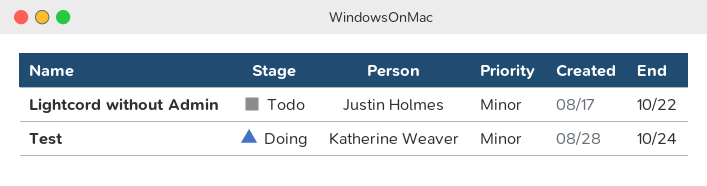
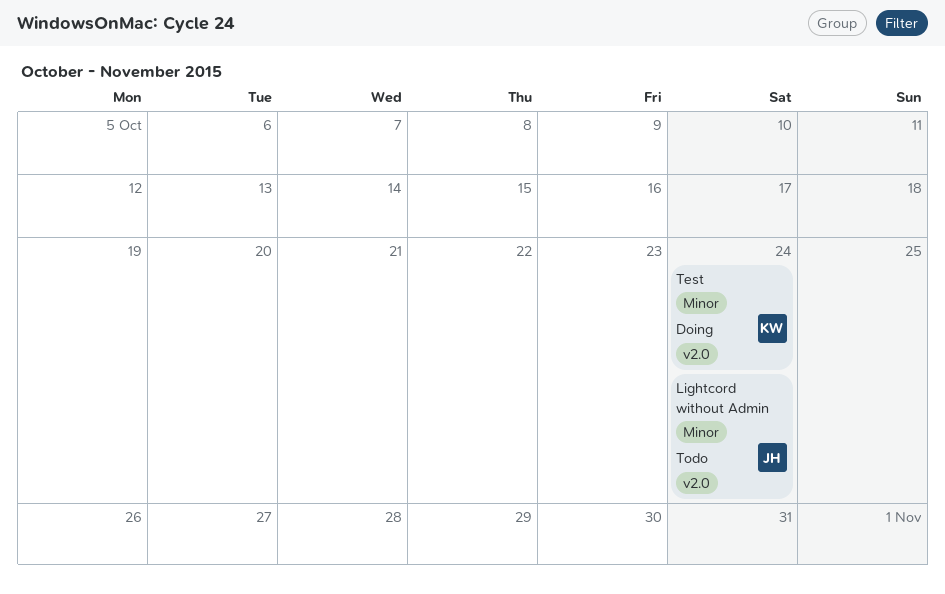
Lightcord without Admin, due: Oct 22 -> Oct 24

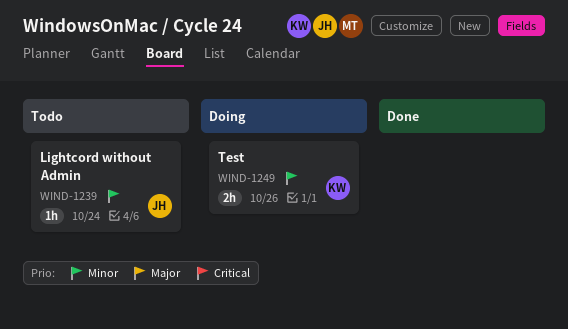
Test, due: Oct 24 -> Oct 26

